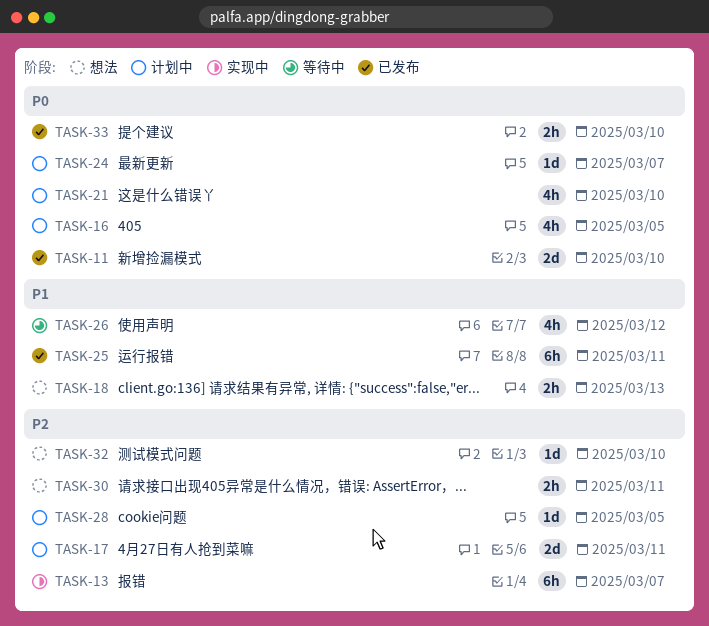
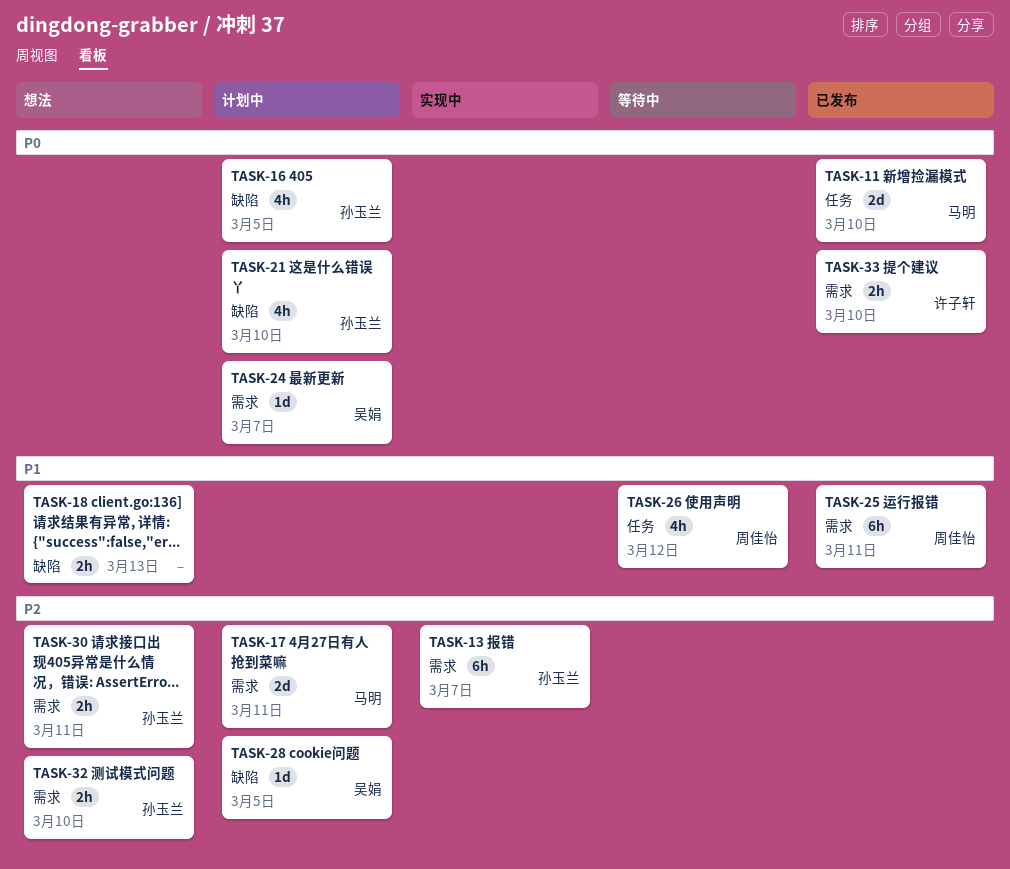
TASK-32, estimate: 1d -> 2h

